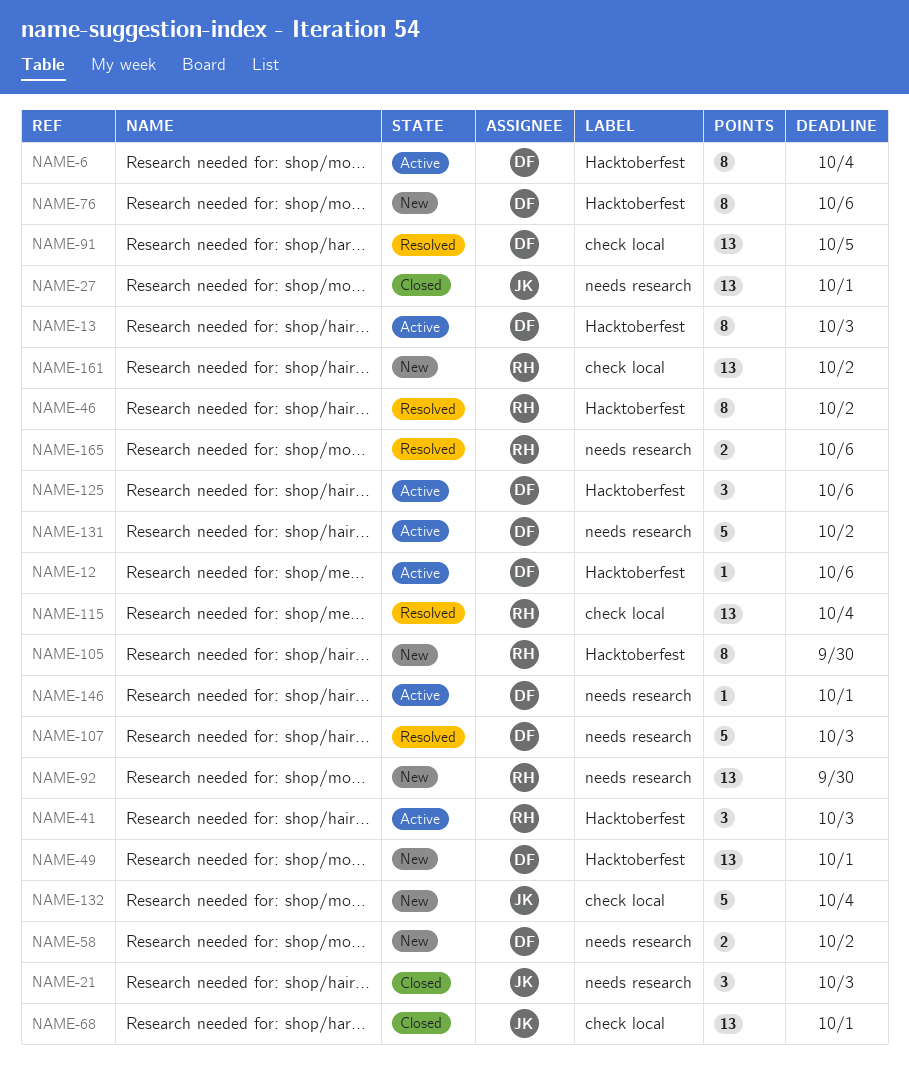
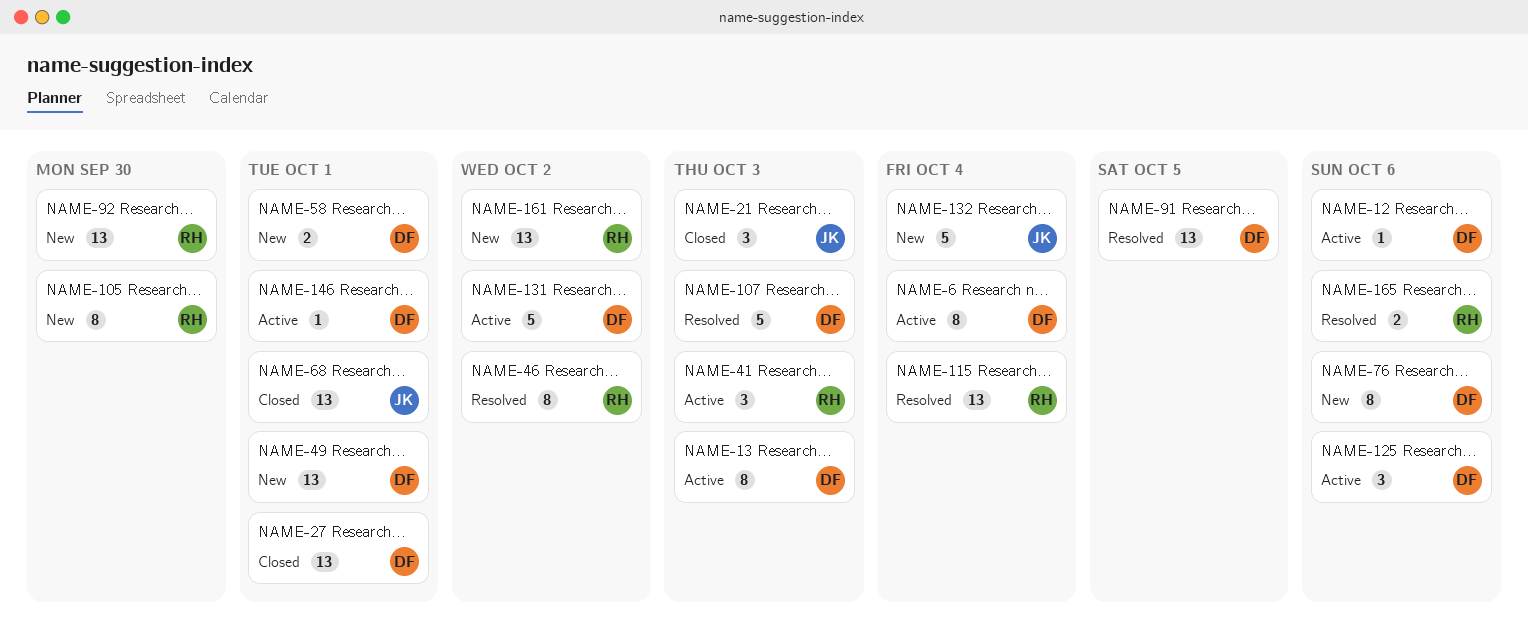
NAME-27, owner: JK -> DF
NAME-58, due: Oct 2 -> Oct 1

